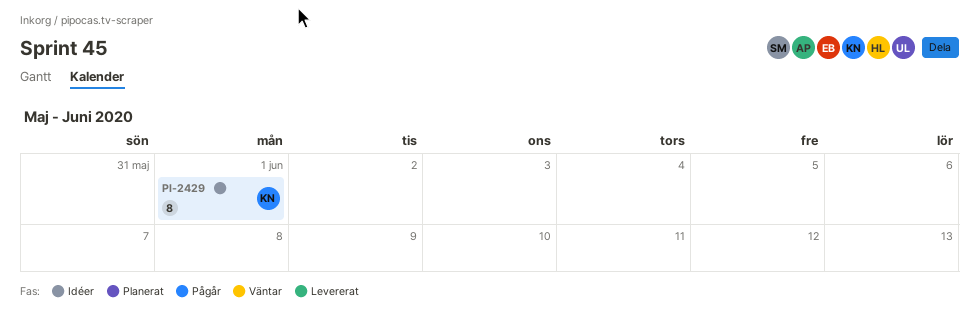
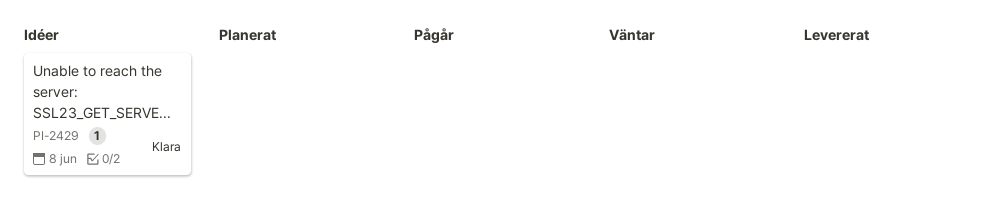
PI-2429, estimate: 8 -> 1
PI-2429, due: Jun 1 -> Jun 8

